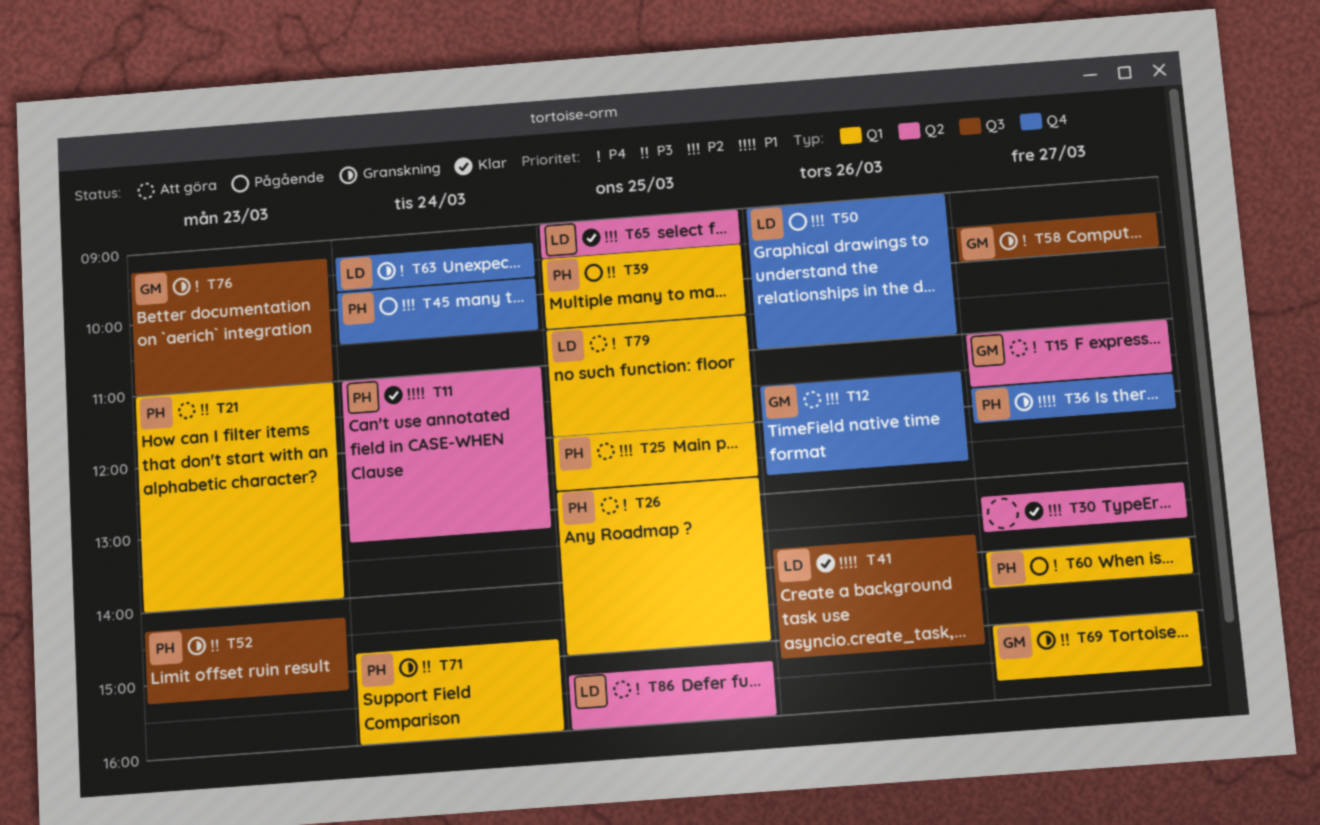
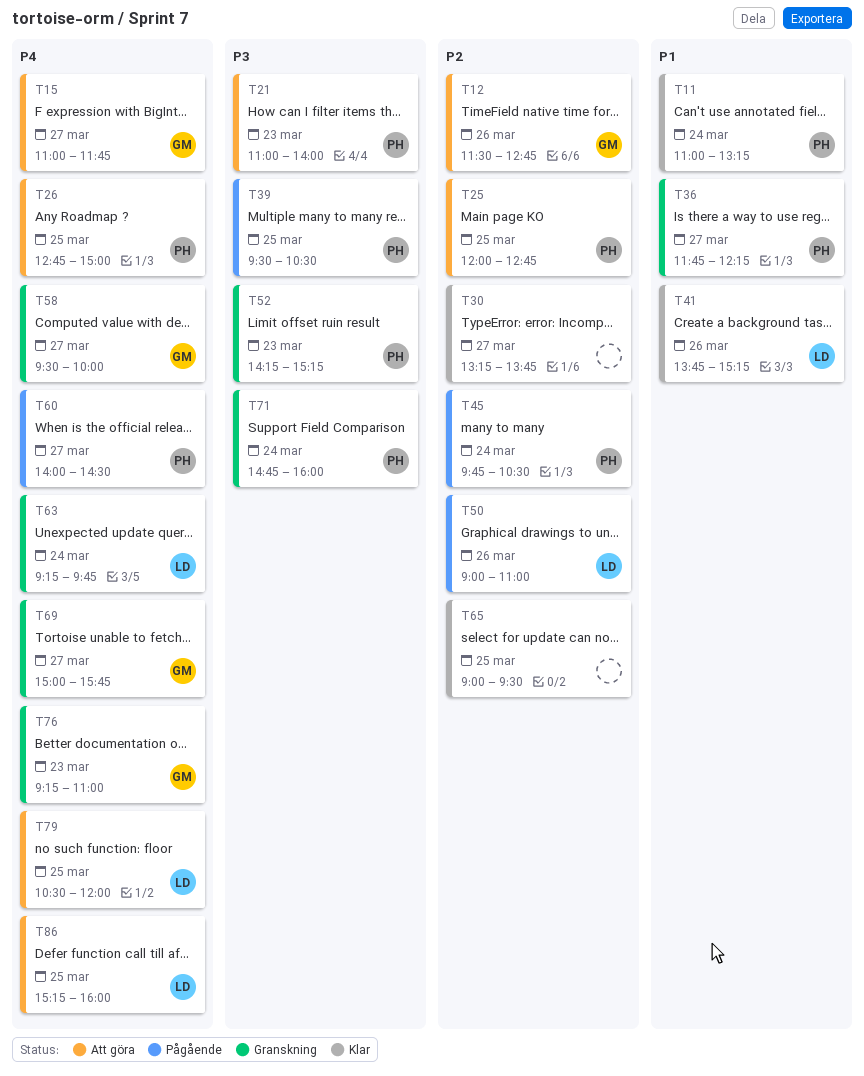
T65, owner: LD -> none
T69, priority: P3 -> P4

